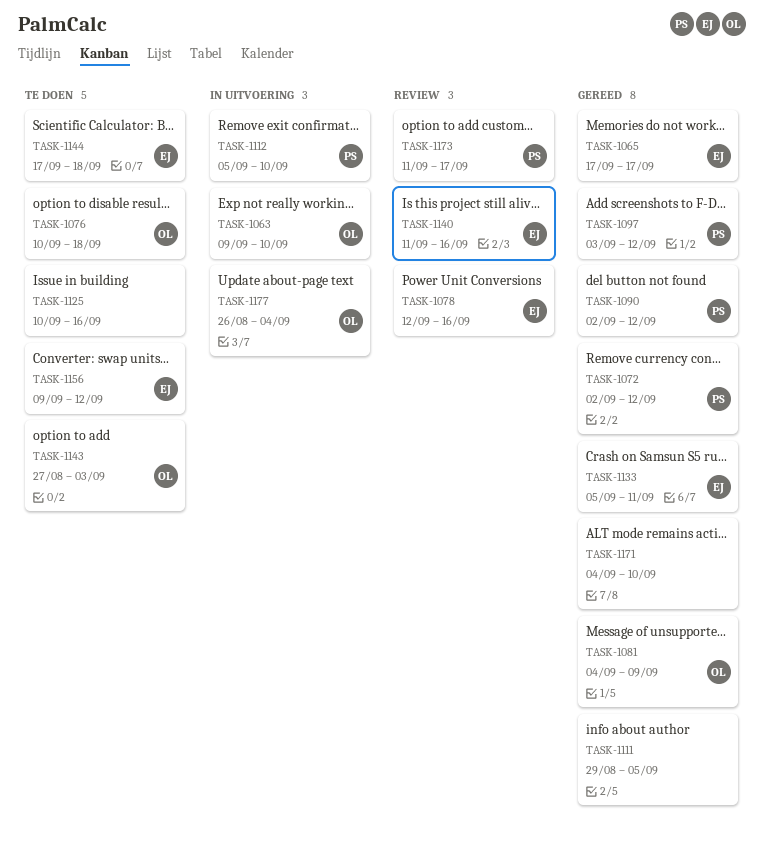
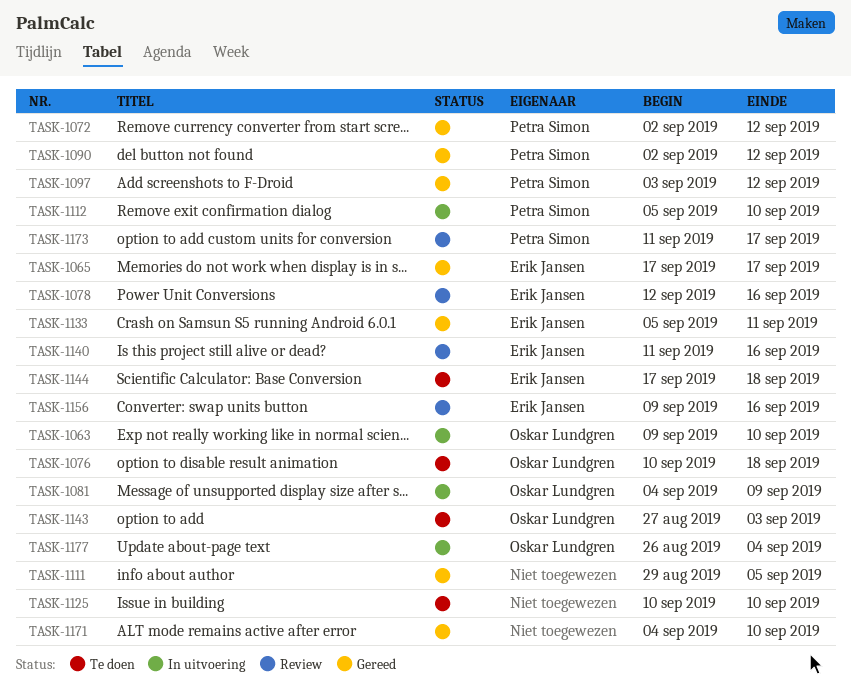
TASK-1081, status: Gereed -> In uitvoering
TASK-1125, due: Sep 16 -> Sep 10
TASK-1156, status: Te doen -> Review
TASK-1156, due: Sep 12 -> Sep 16

